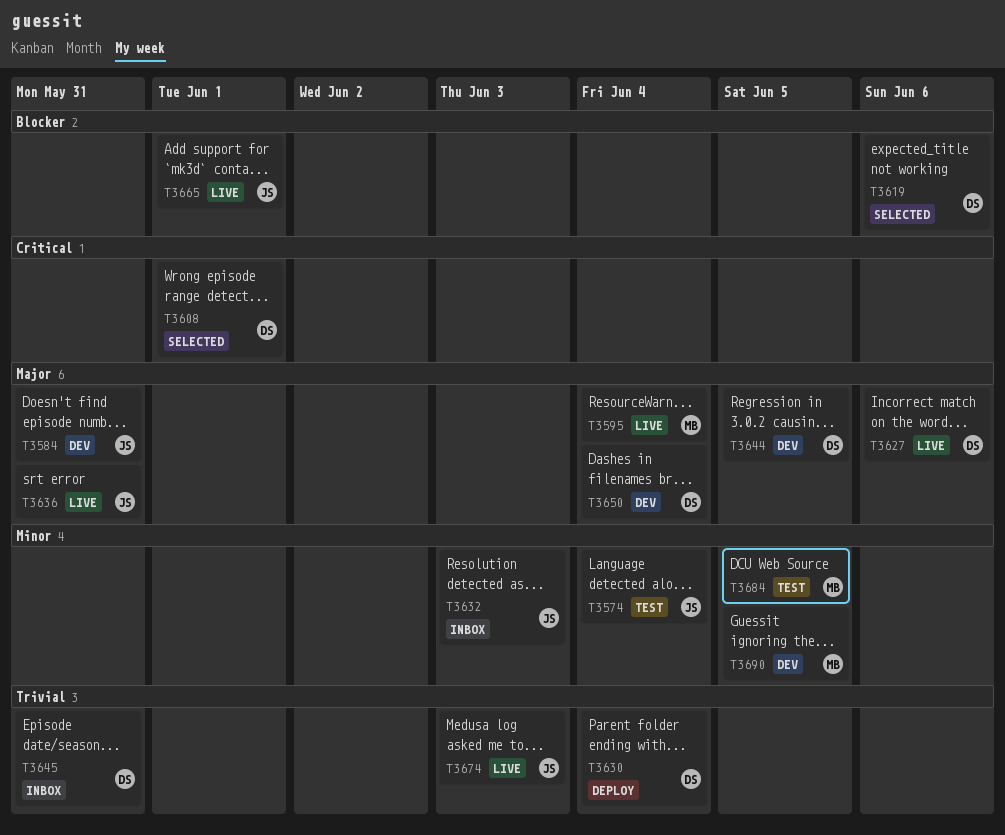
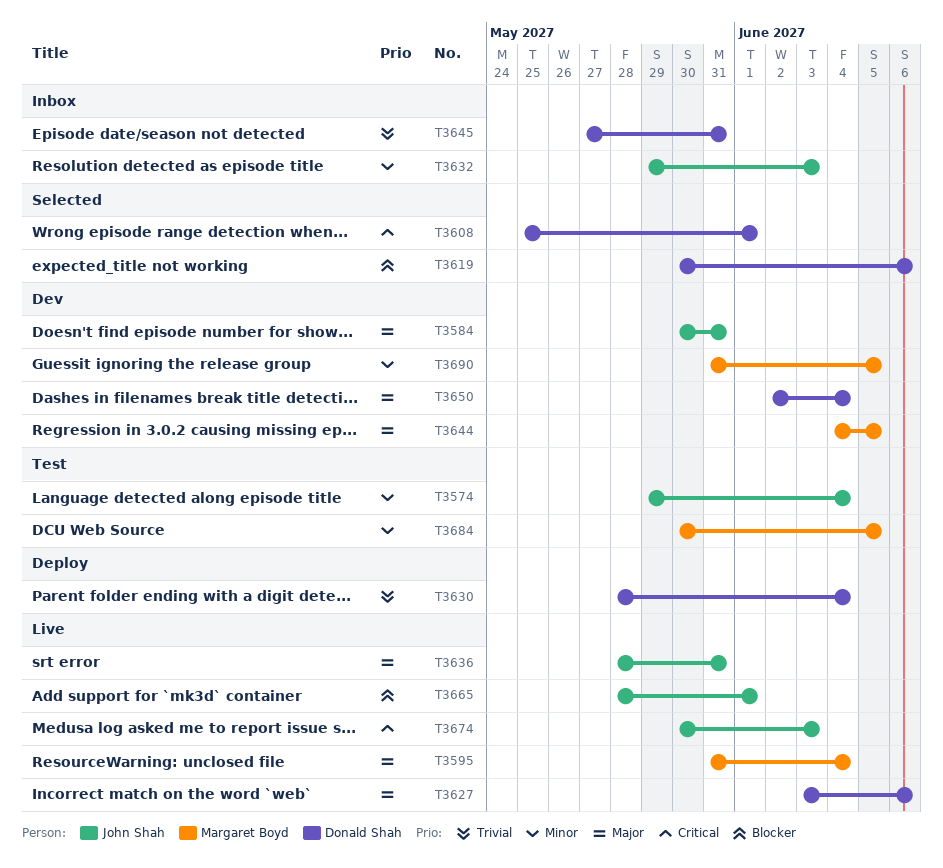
T3644, owner: Donald Shah -> Margaret Boyd
T3674, priority: Trivial -> Critical

